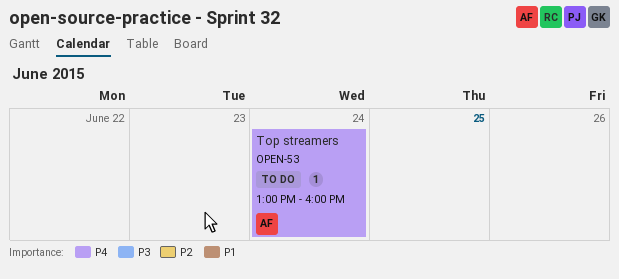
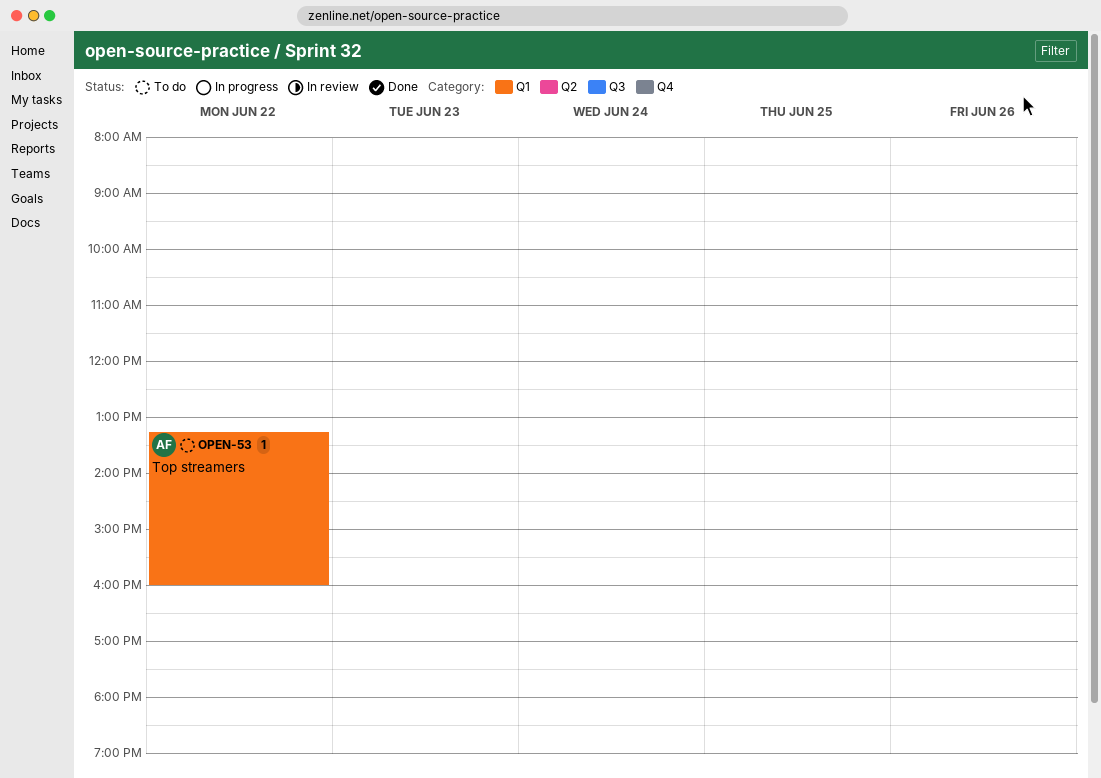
OPEN-53, day: Jun 24 -> Jun 22
OPEN-53, begins: 13:00 -> 13:15

